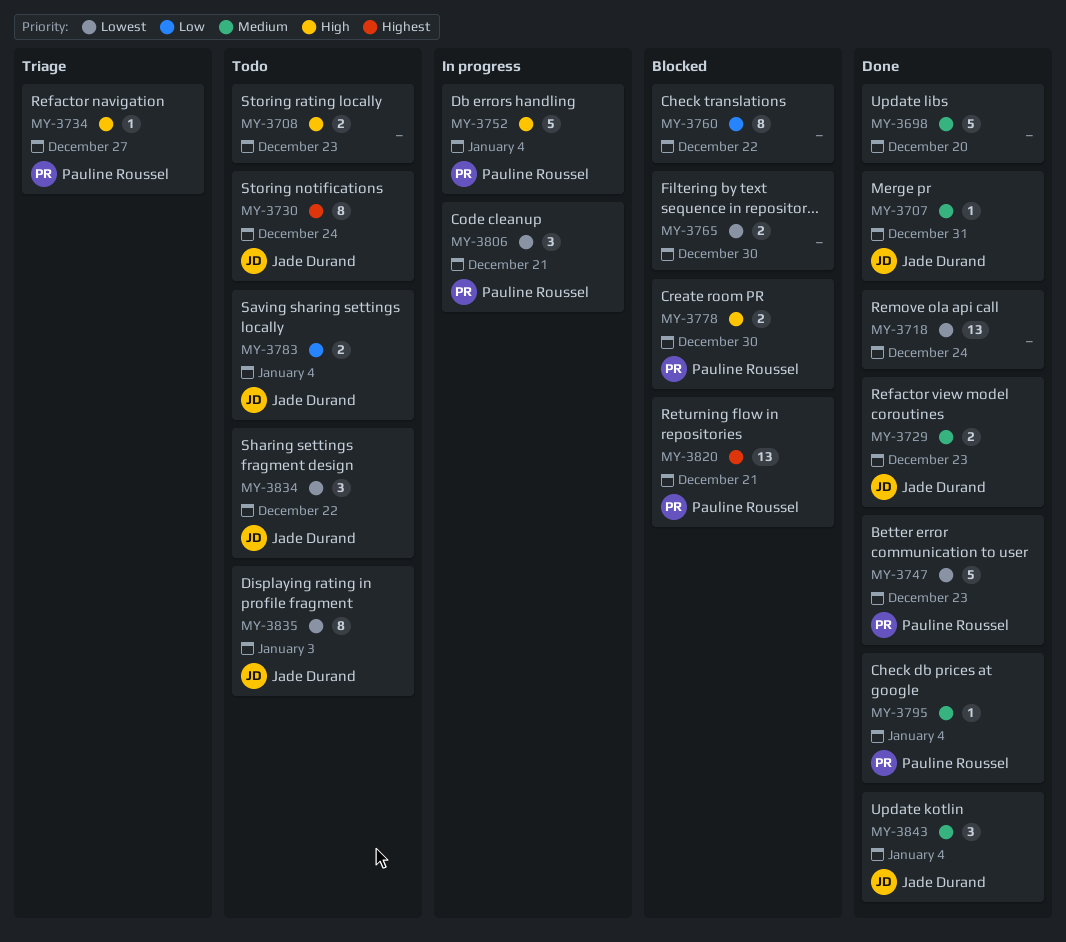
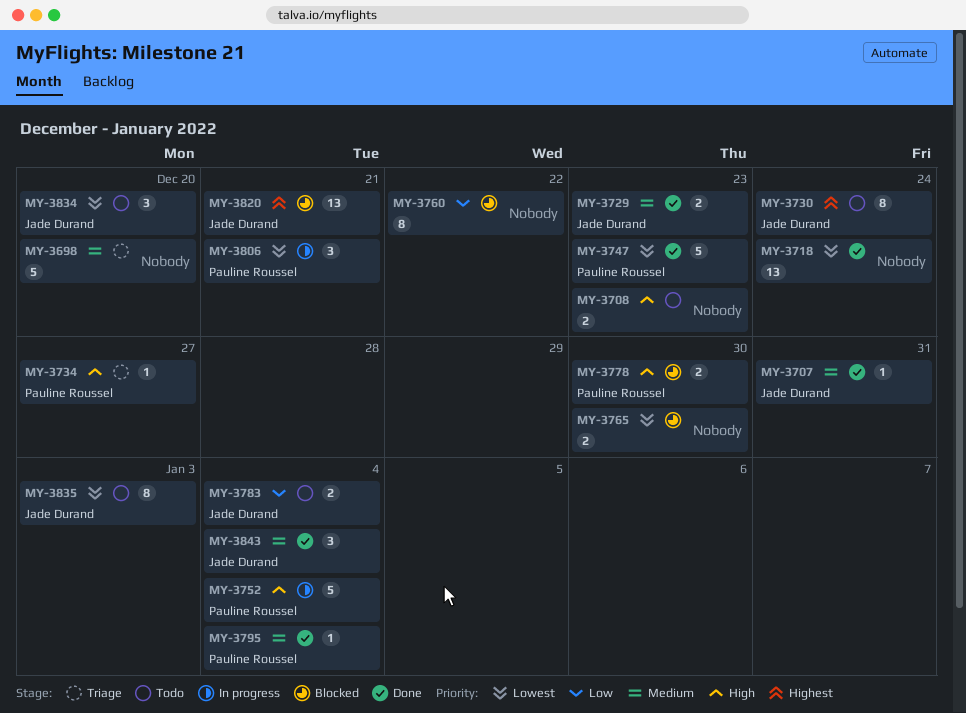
MY-3698, status: Done -> Triage
MY-3820, owner: Pauline Roussel -> Jade Durand
MY-3834, due: Dec 22 -> Dec 20

